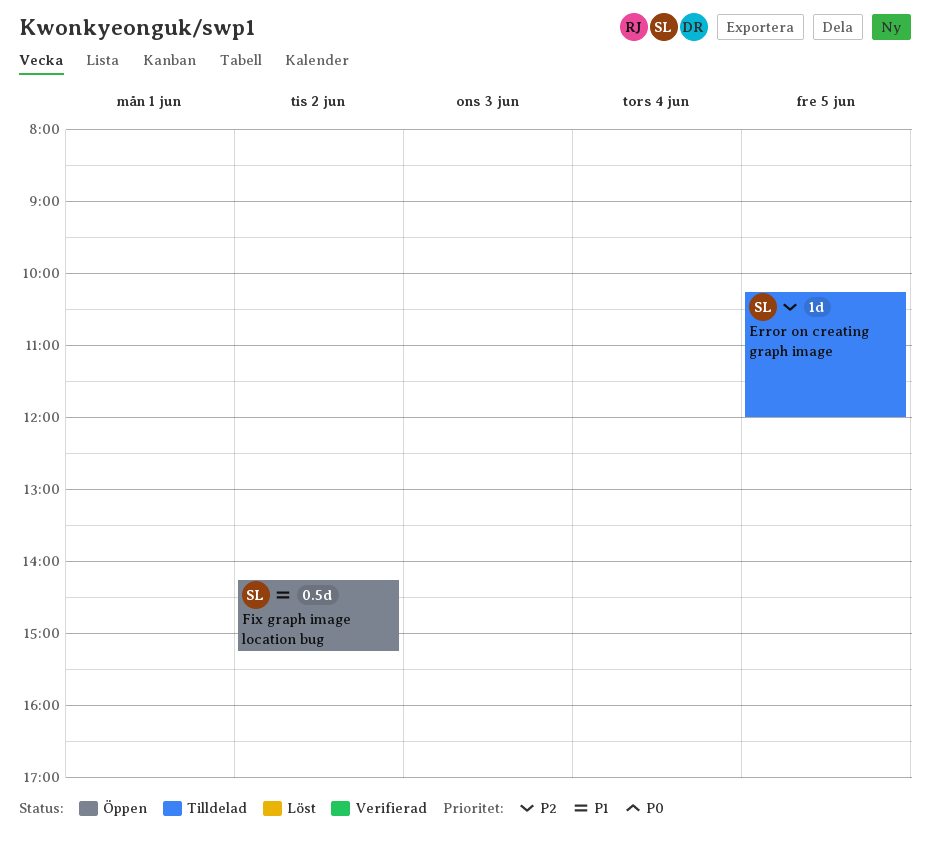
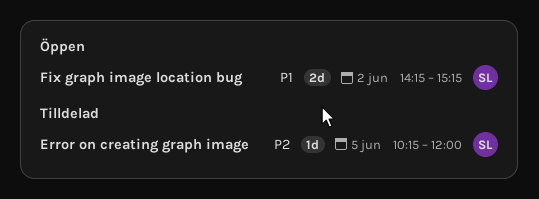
Fix graph image location bug, estimate: 0.5d -> 2d

